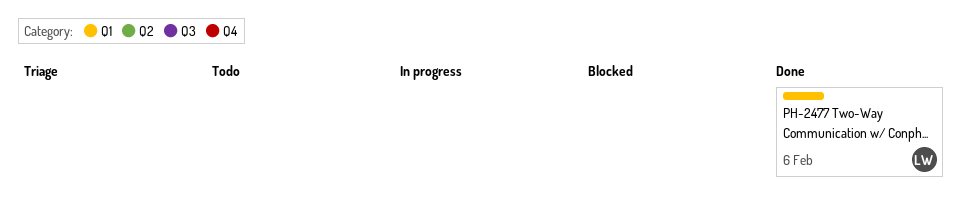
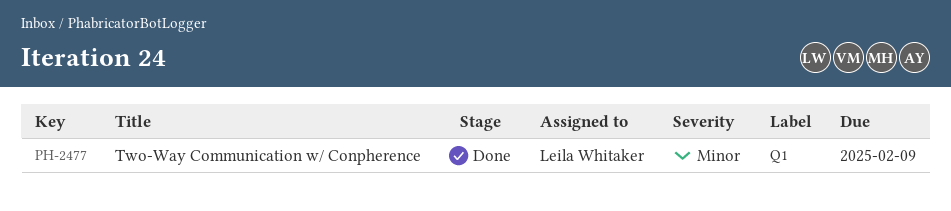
PH-2477, due: Feb 6 -> Feb 9

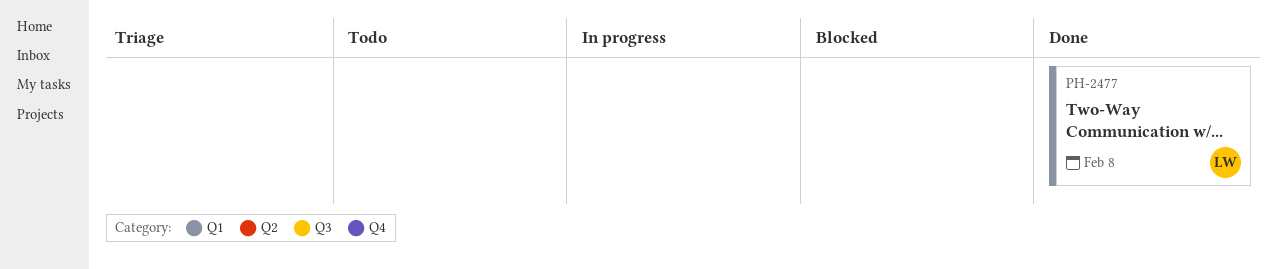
PH-2477, due: Feb 9 -> Feb 8

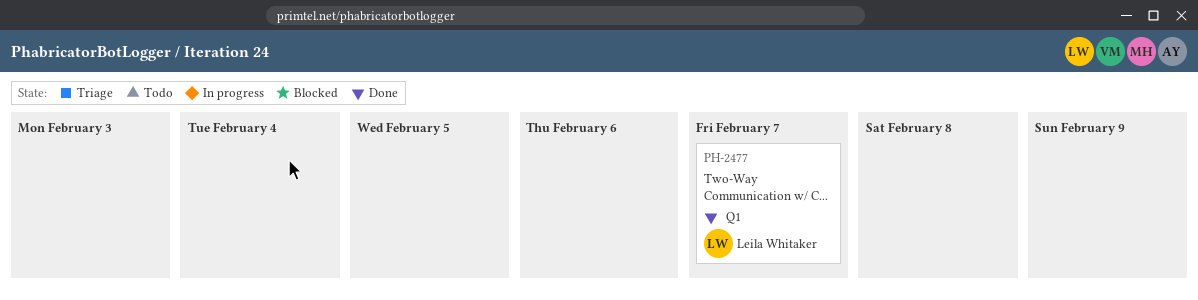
PH-2477, due: Feb 8 -> Feb 7

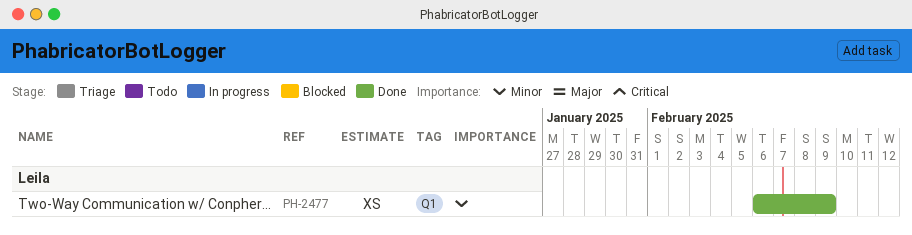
PH-2477, due: Feb 7 -> Feb 9

